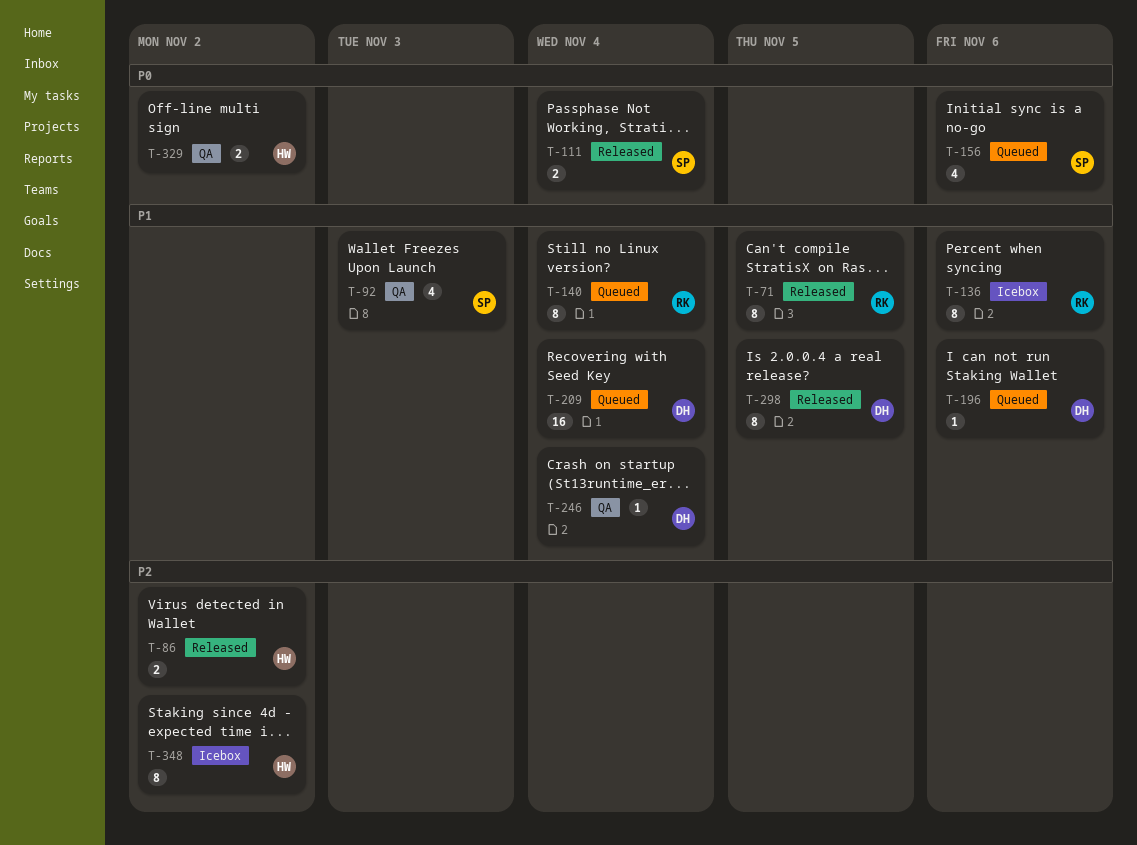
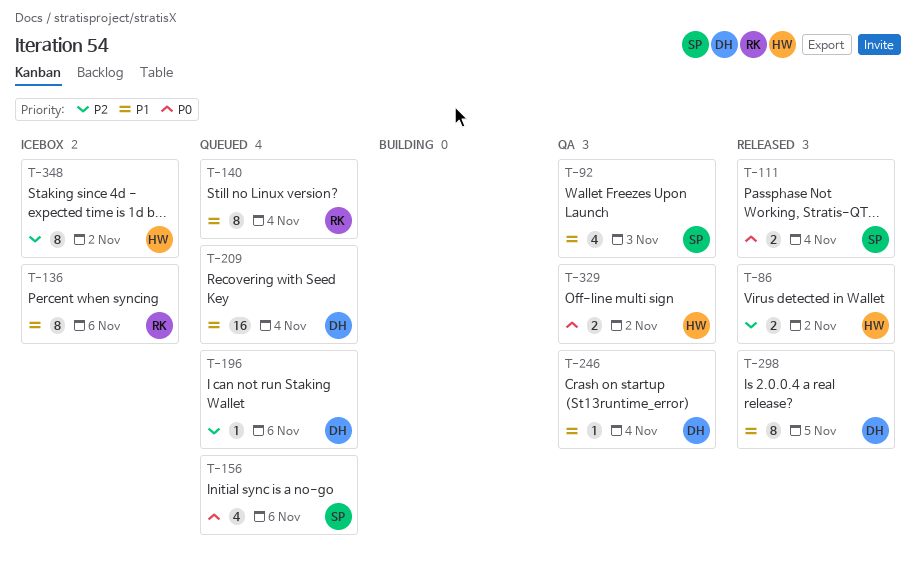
T-71: present -> none
T-196, priority: P1 -> P2

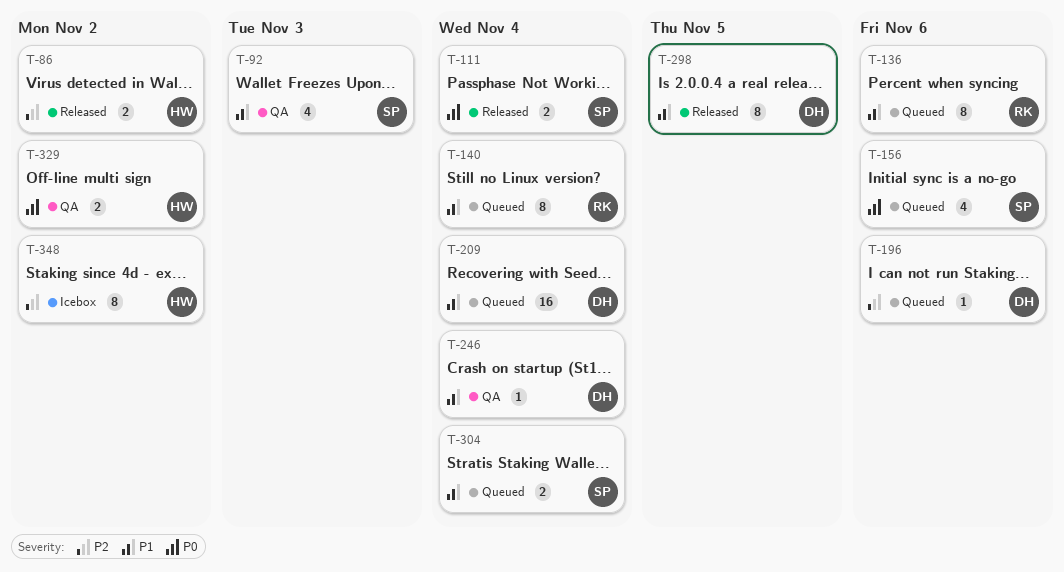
T-136, status: Icebox -> Queued
T-304: none -> present

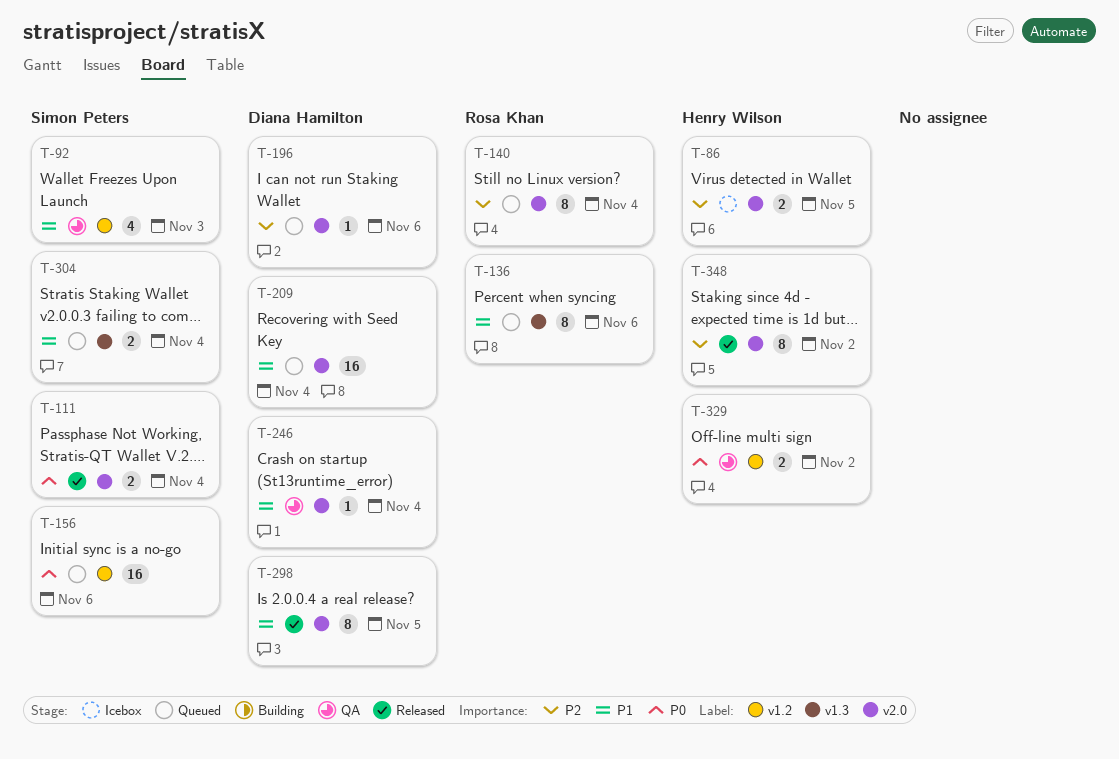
T-86, status: Released -> Icebox
T-86, due: Nov 2 -> Nov 5
T-140, priority: P1 -> P2
T-156, estimate: 4 -> 16
T-348, status: Icebox -> Released

